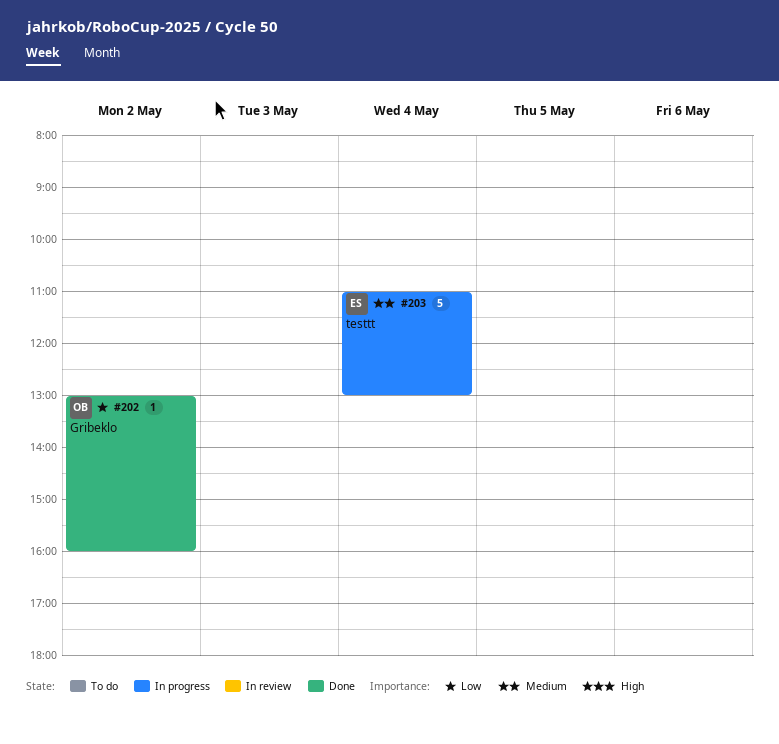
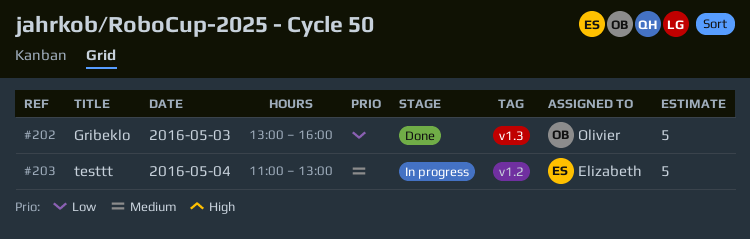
#202, estimate: 1 -> 5
#202, day: May 2 -> May 3

